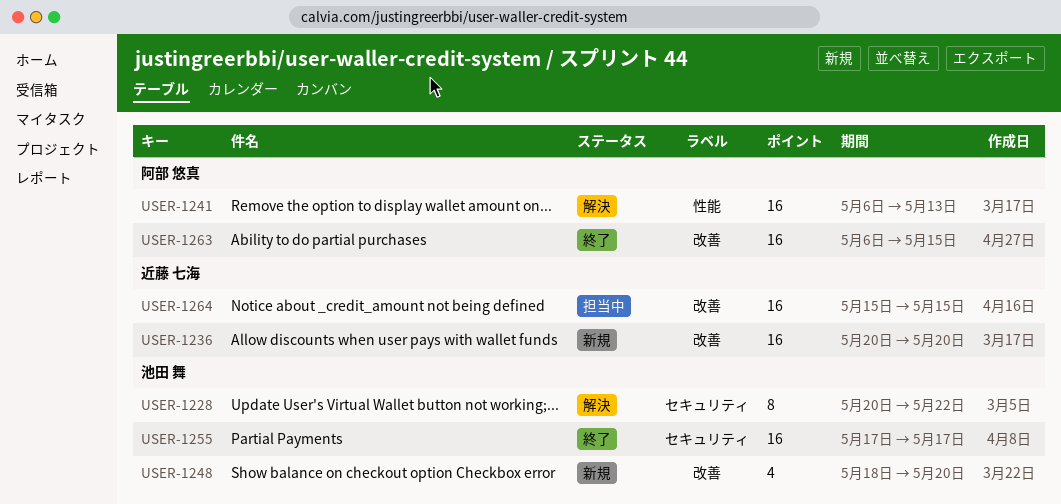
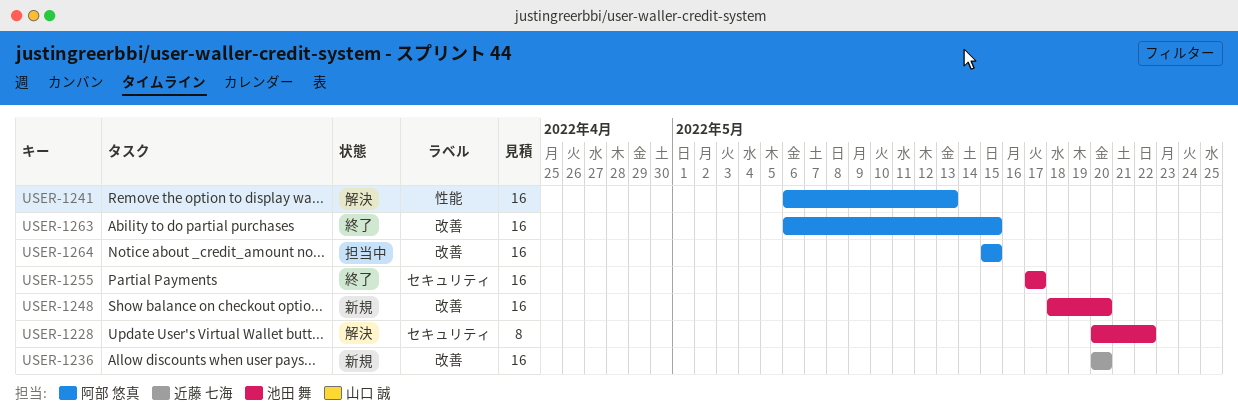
USER-1248, estimate: 4 -> 16
USER-1264, owner: 近藤 七海 -> 阿部 悠真

